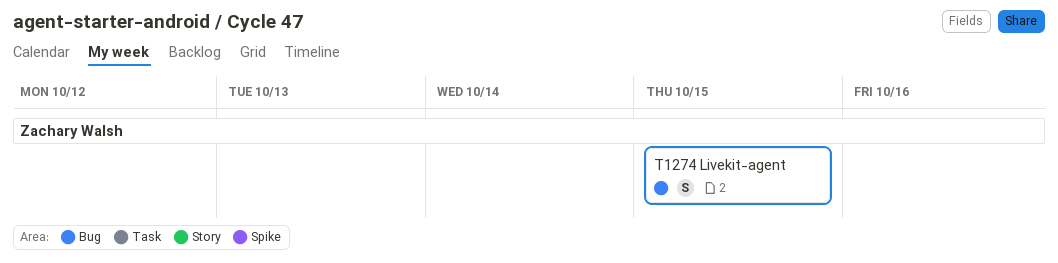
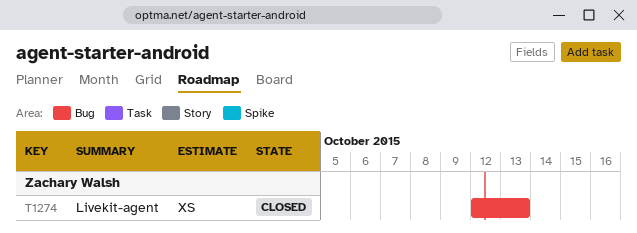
T1274, estimate: S -> XS
T1274, due: Oct 15 -> Oct 13

